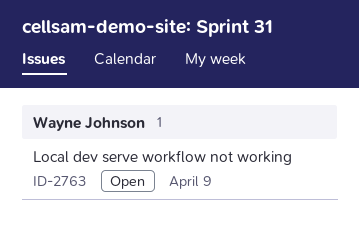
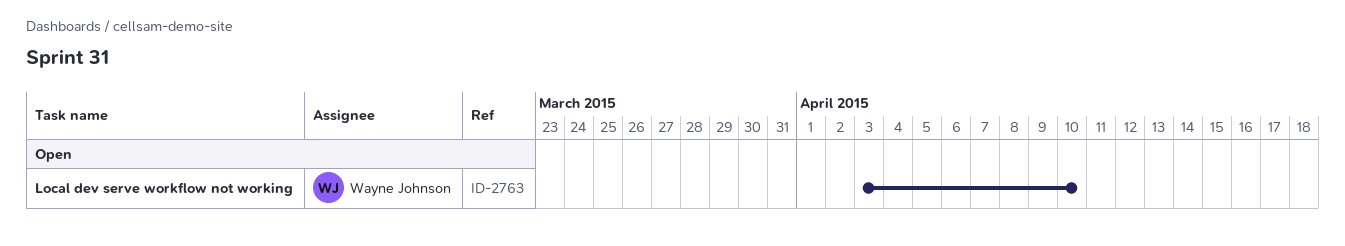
ID-2763, due: Apr 9 -> Apr 10

